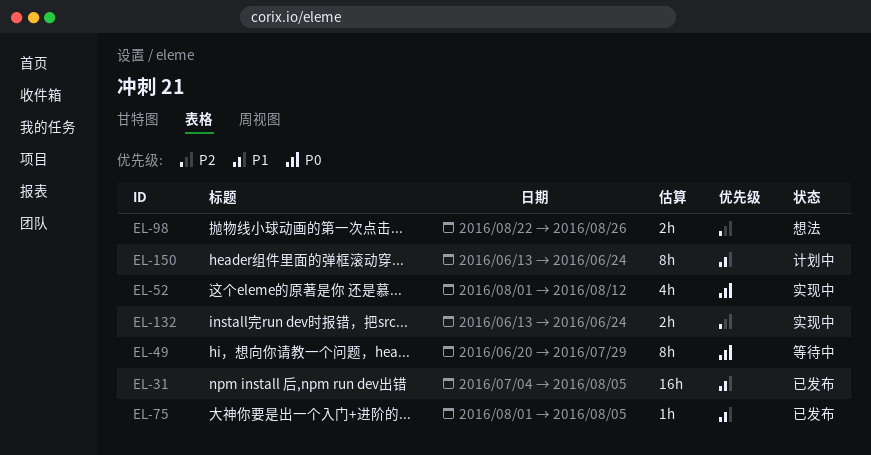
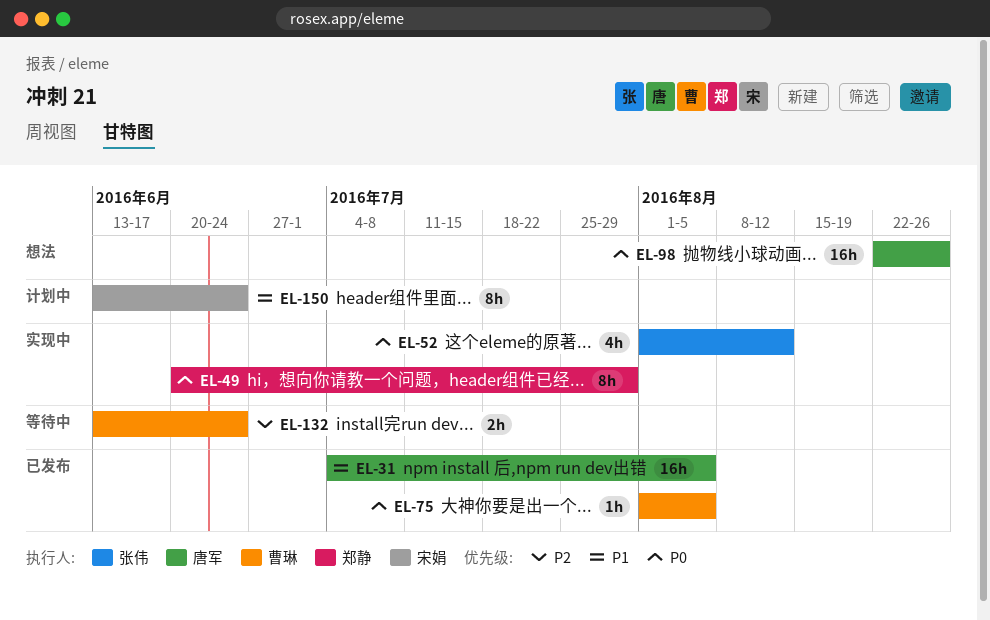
EL-49, status: 等待中 -> 实现中
EL-75, priority: P1 -> P0
EL-98, priority: P2 -> P0
EL-98, estimate: 2h -> 16h
EL-132, status: 实现中 -> 等待中

